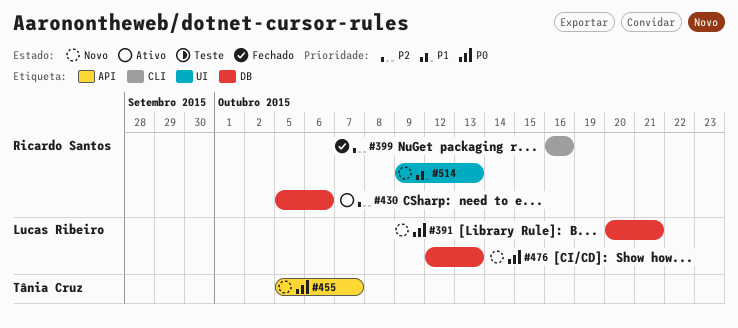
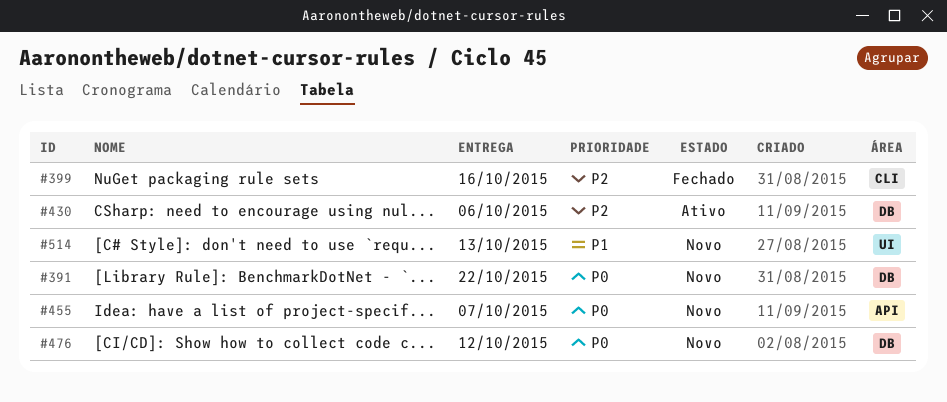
#391, due: Oct 21 -> Oct 22
#476, due: Oct 13 -> Oct 12

